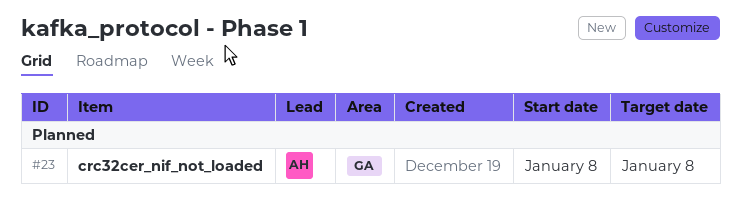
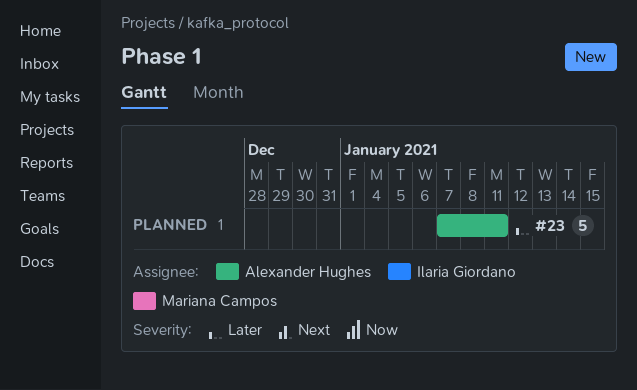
#23, start: Jan 8 -> Jan 7
#23, due: Jan 8 -> Jan 11

